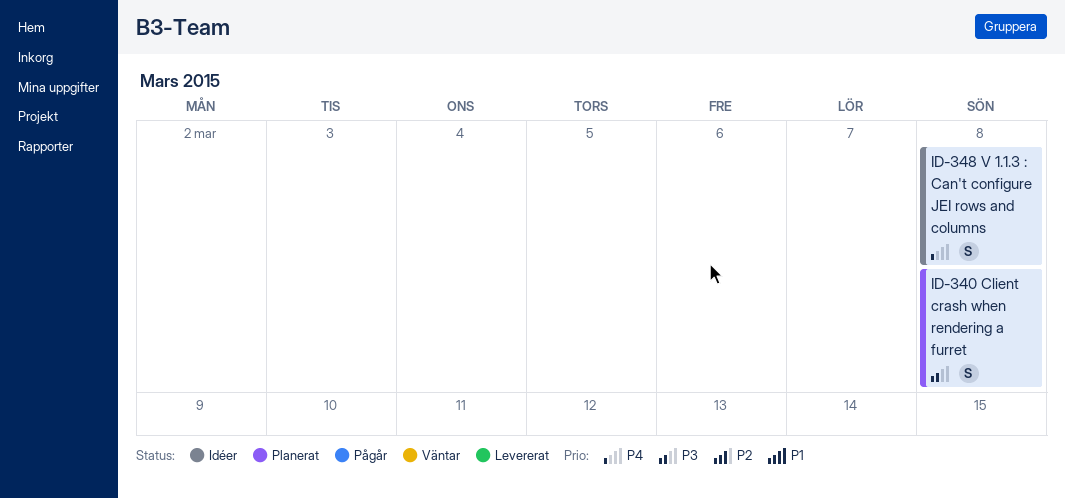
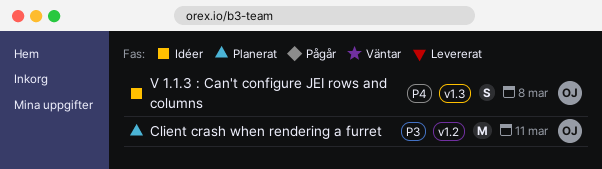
Client crash when rendering a furret, estimate: S -> M
Client crash when rendering a furret, due: Mar 8 -> Mar 11

